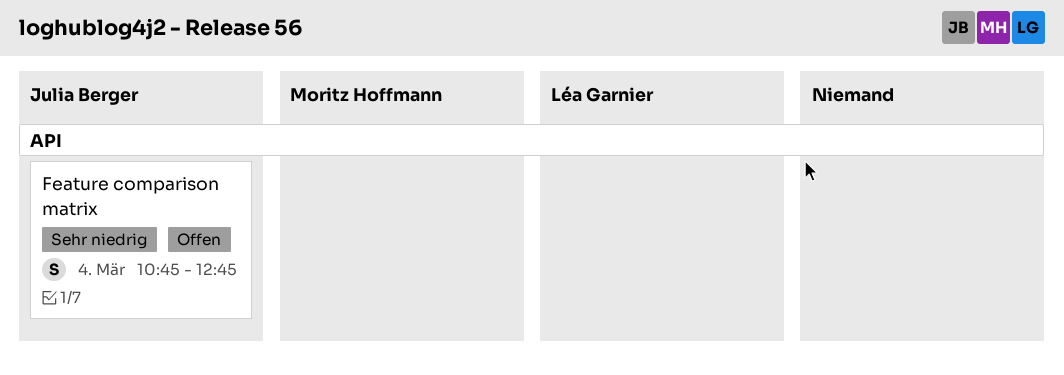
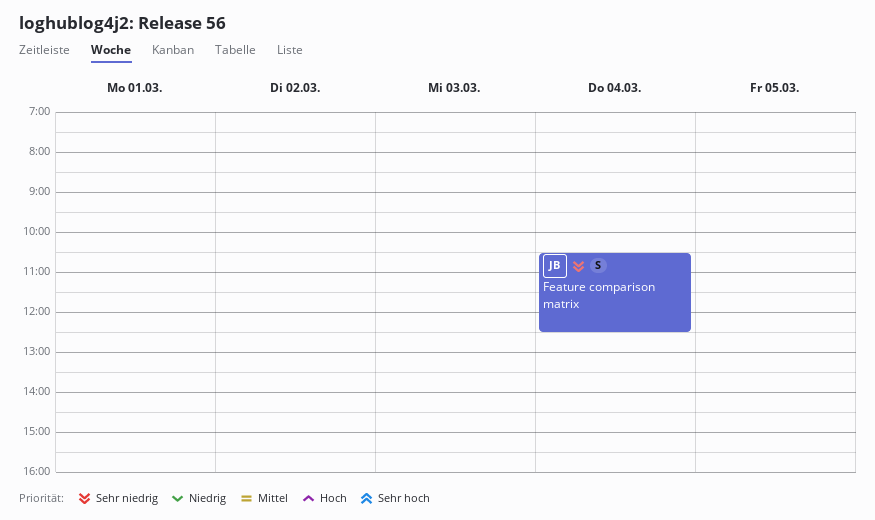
Feature comparison matrix, begins: 10:45 -> 10:30
Feature comparison matrix, ends: 12:45 -> 12:30

